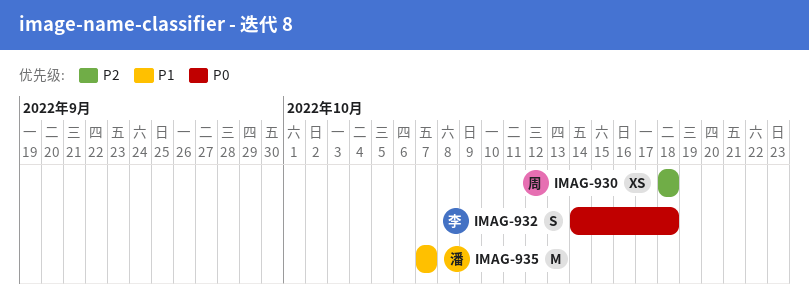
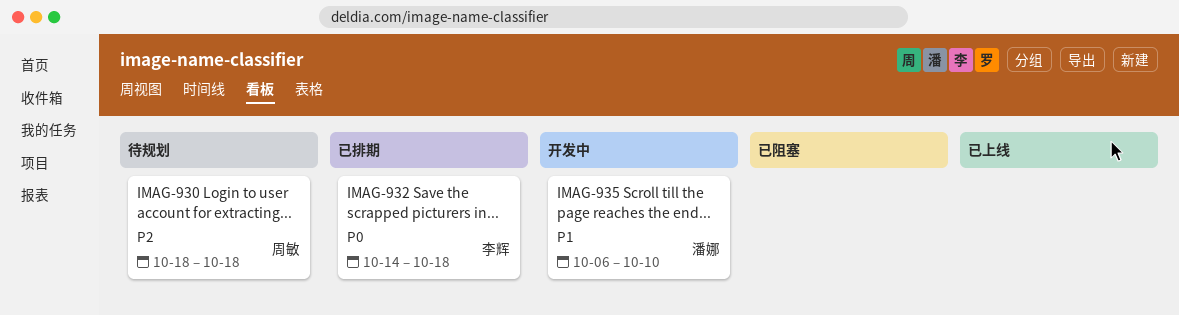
IMAG-935, start: Oct 7 -> Oct 6
IMAG-935, due: Oct 7 -> Oct 10

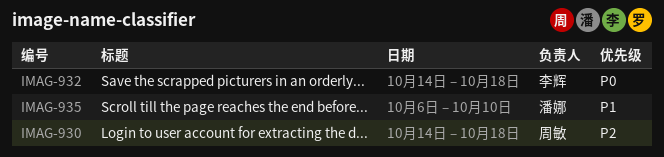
IMAG-930, start: Oct 18 -> Oct 14

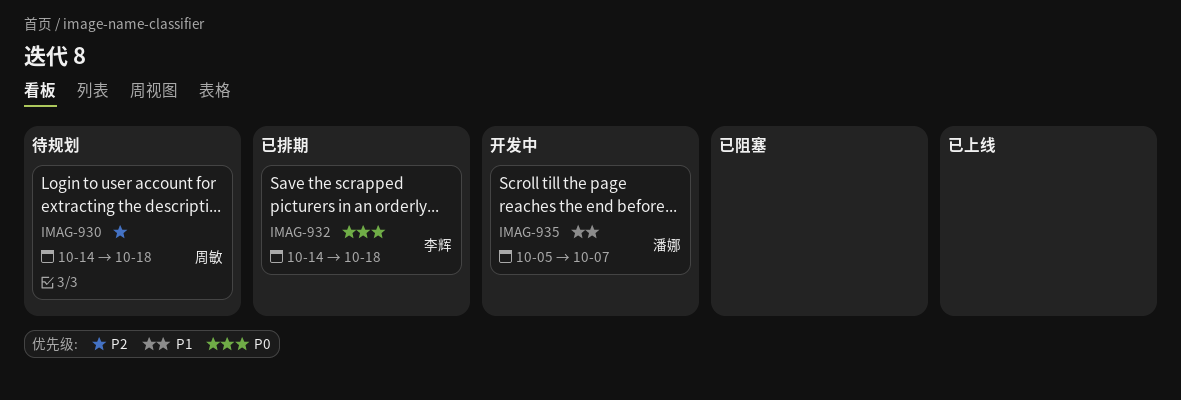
IMAG-935, start: Oct 6 -> Oct 5
IMAG-935, due: Oct 10 -> Oct 7

